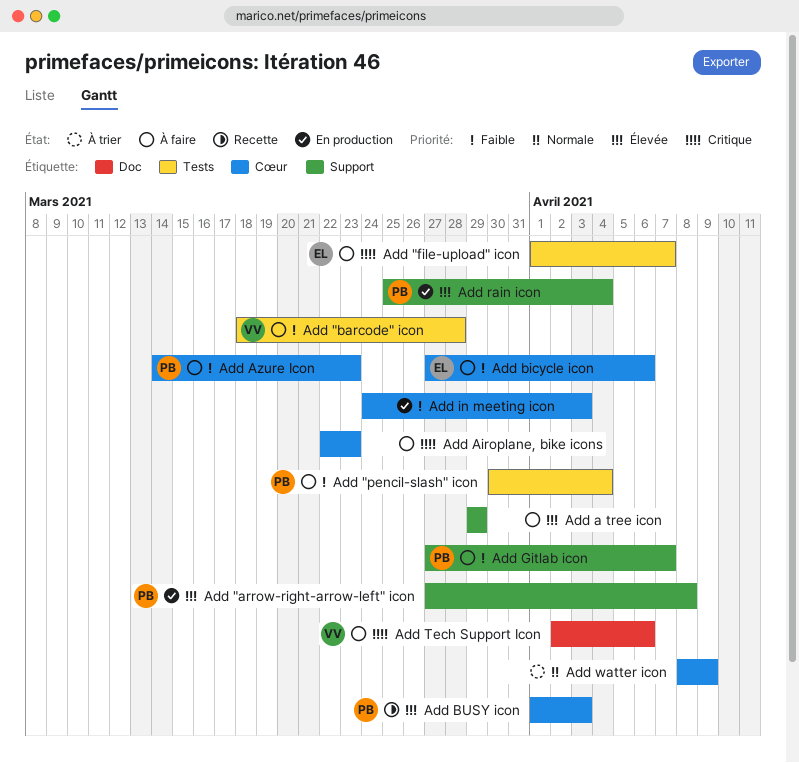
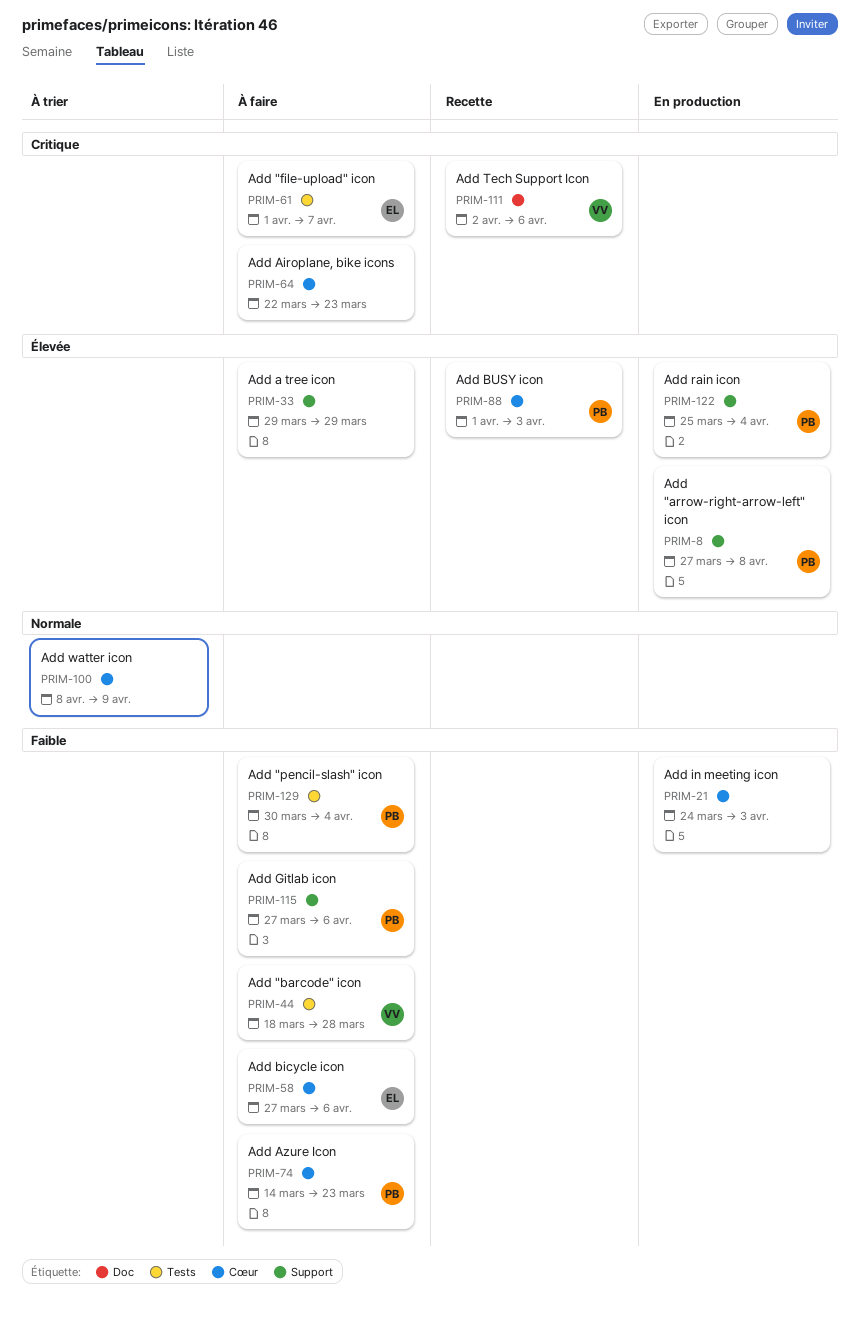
Add Gitlab icon, due: Apr 7 -> Apr 6
Add Tech Support Icon, status: À faire -> Recette

